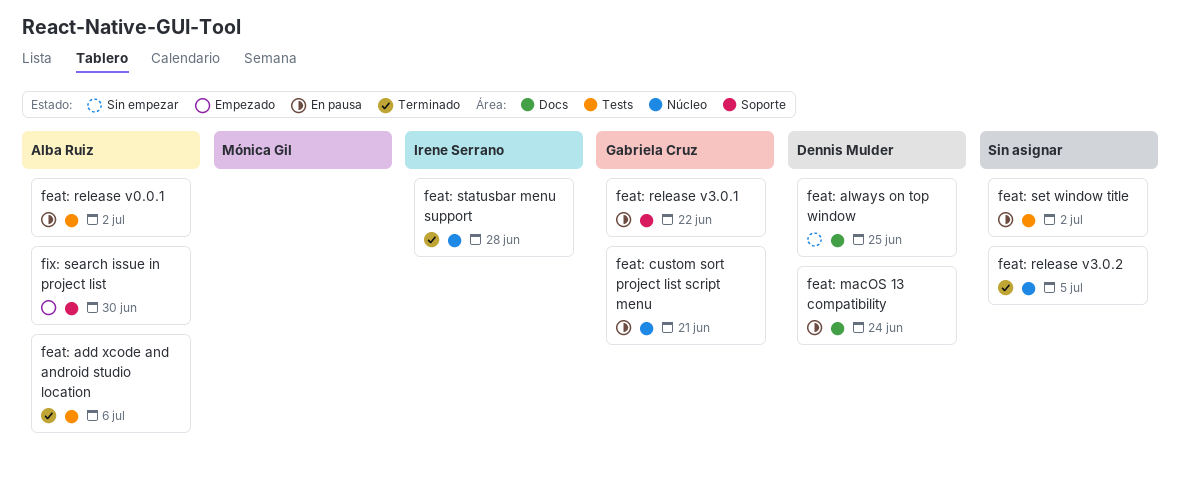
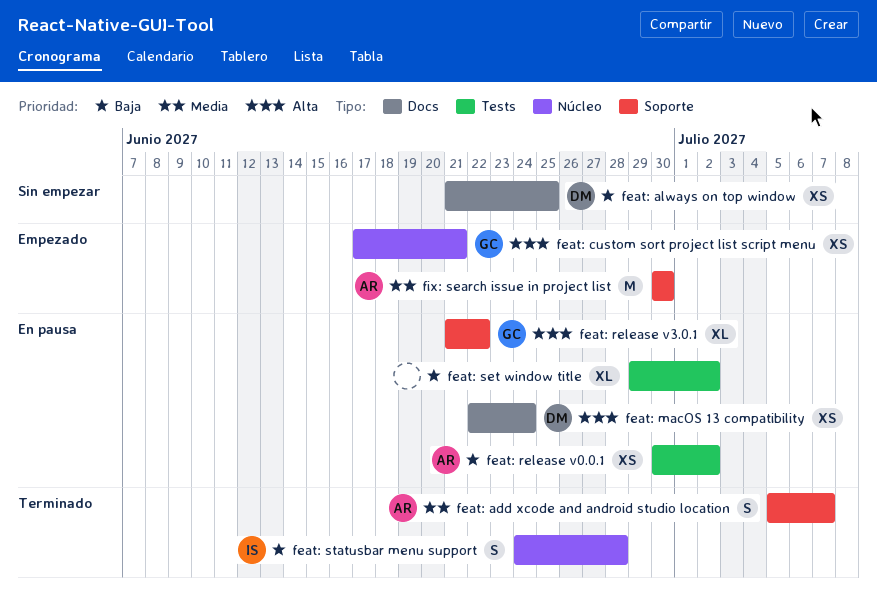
feat: add xcode and android studio location, label: Tests -> Soporte
feat: add xcode and android studio location, due: Jul 6 -> Jul 7
feat: custom sort project list script menu, status: En pausa -> Empezado
feat: release v3.0.2: present -> none

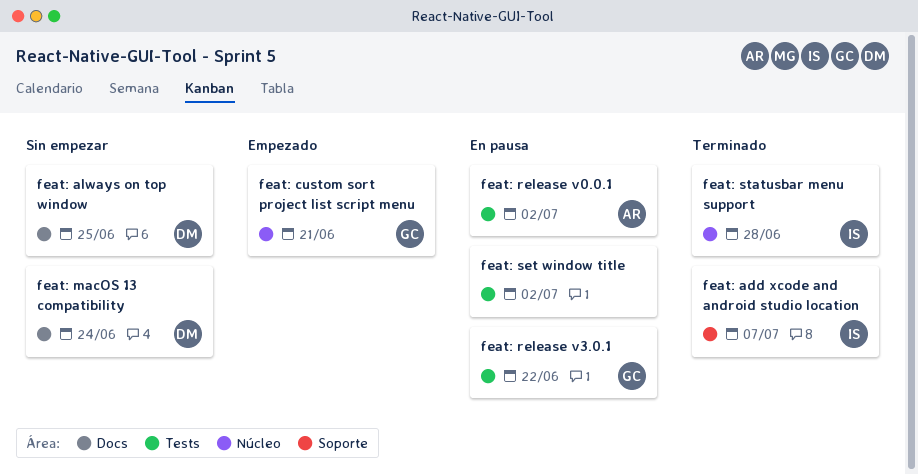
feat: add xcode and android studio location, owner: AR -> IS
feat: macOS 13 compatibility, status: En pausa -> Sin empezar
feat: release v3.0.1, label: Soporte -> Tests
fix: search issue in project list: present -> none

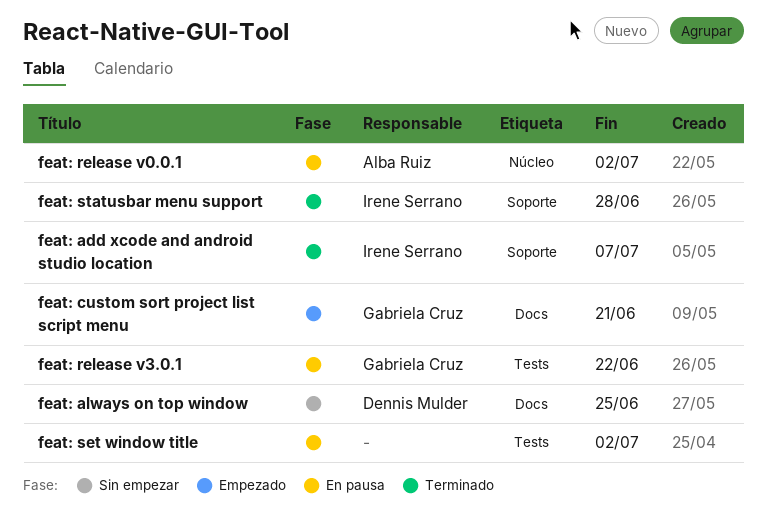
feat: custom sort project list script menu, label: Núcleo -> Docs
feat: macOS 13 compatibility: present -> none
feat: release v0.0.1, label: Tests -> Núcleo
feat: statusbar menu support, label: Núcleo -> Soporte

